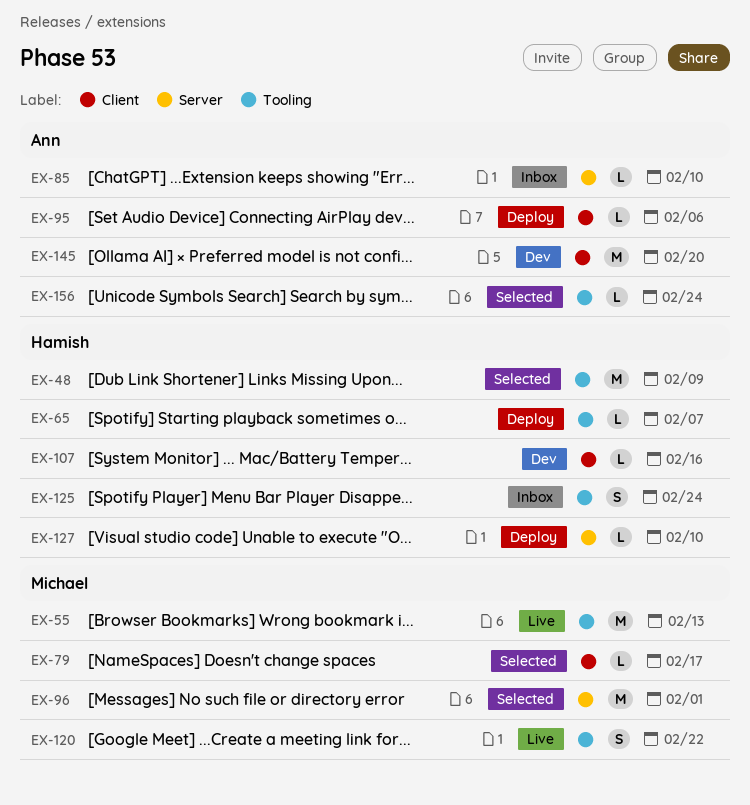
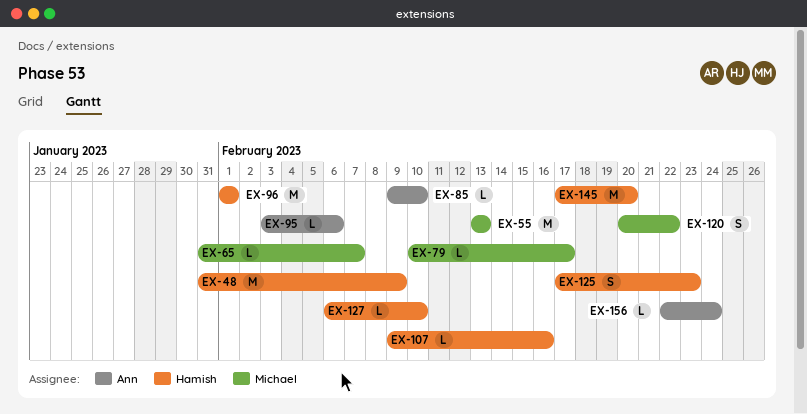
EX-65, owner: Hamish -> Michael
EX-96, owner: Michael -> Hamish
EX-125, due: Feb 24 -> Feb 23
EX-145, owner: Ann -> Hamish

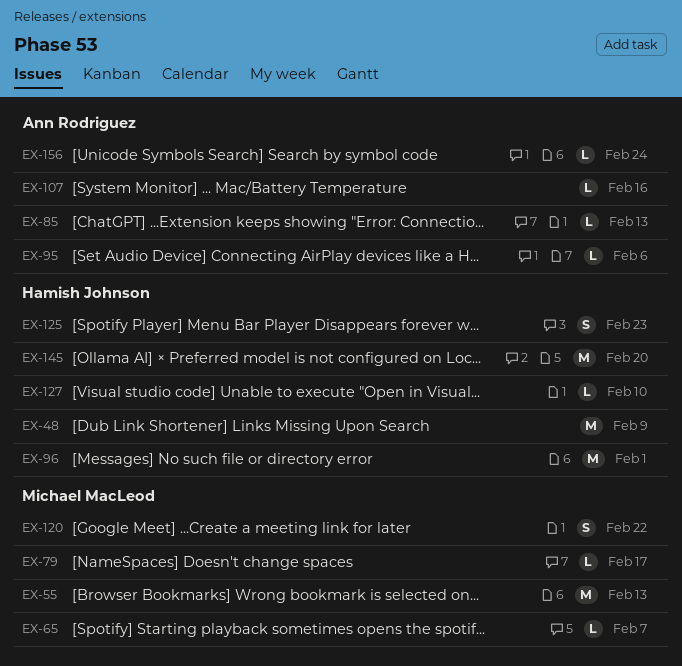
EX-85, due: Feb 10 -> Feb 13
EX-107, owner: Hamish Johnson -> Ann Rodriguez

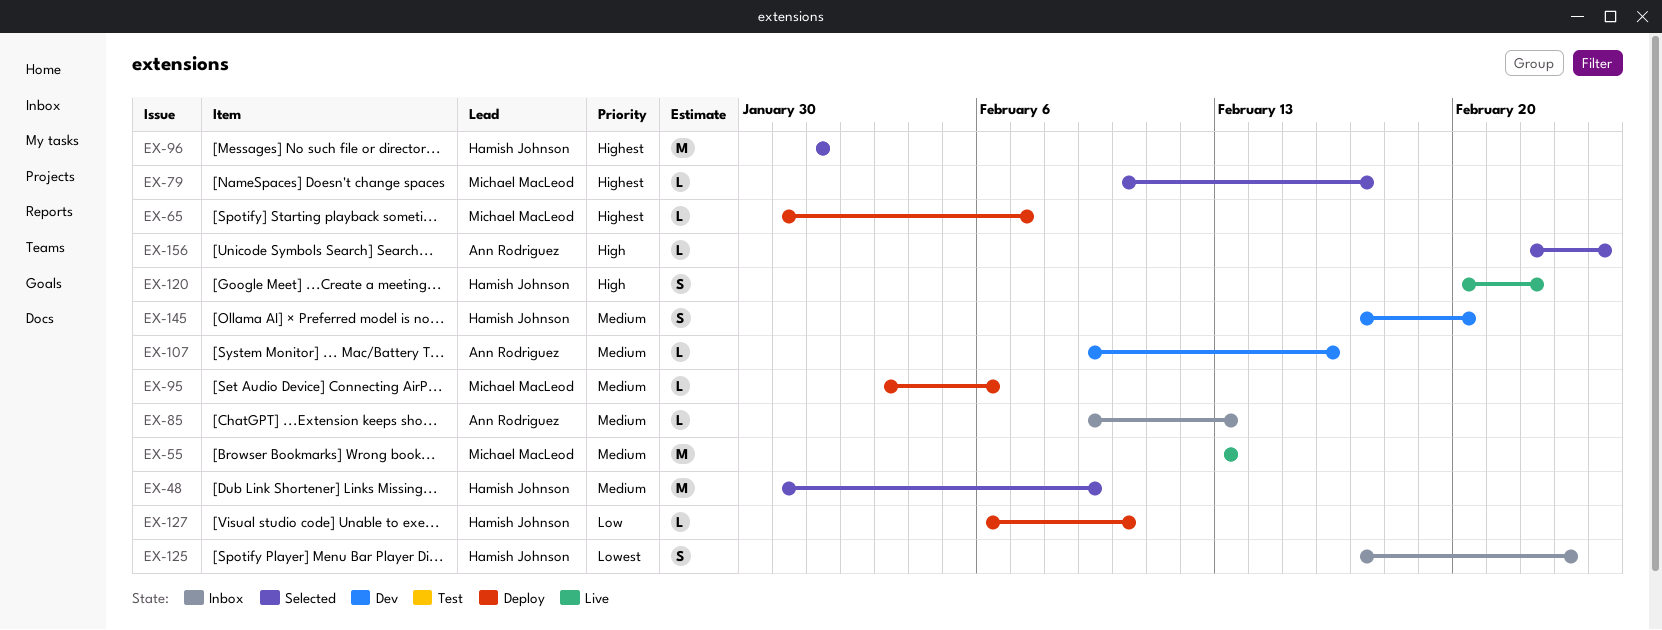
EX-95, owner: Ann Rodriguez -> Michael MacLeod
EX-120, owner: Michael MacLeod -> Hamish Johnson
EX-145, estimate: M -> S

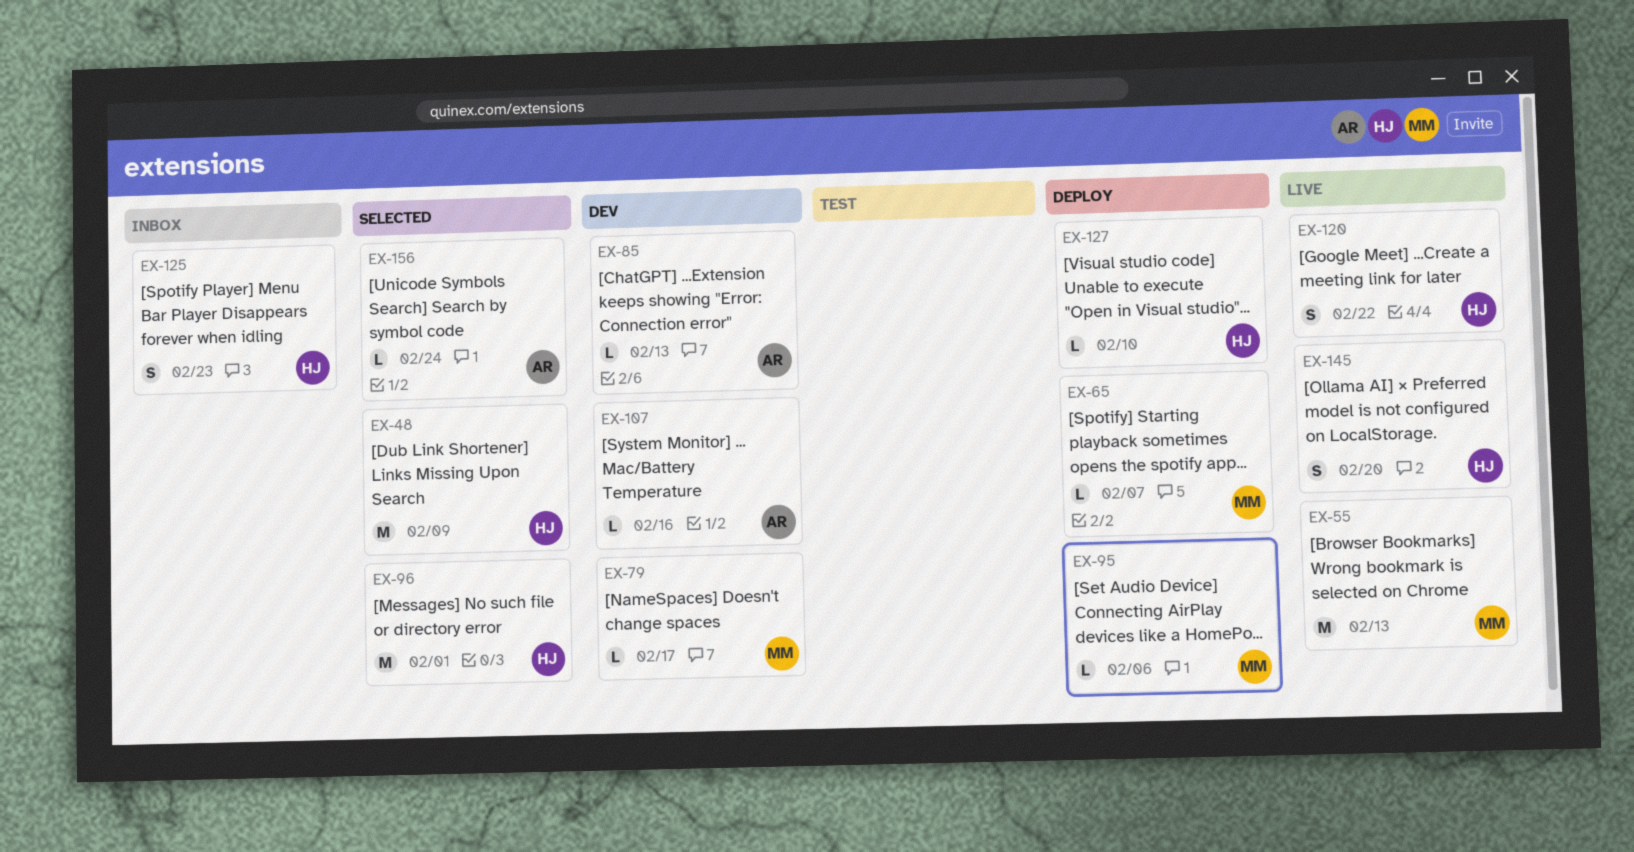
EX-79, status: Selected -> Dev
EX-85, status: Inbox -> Dev
EX-145, status: Dev -> Live

